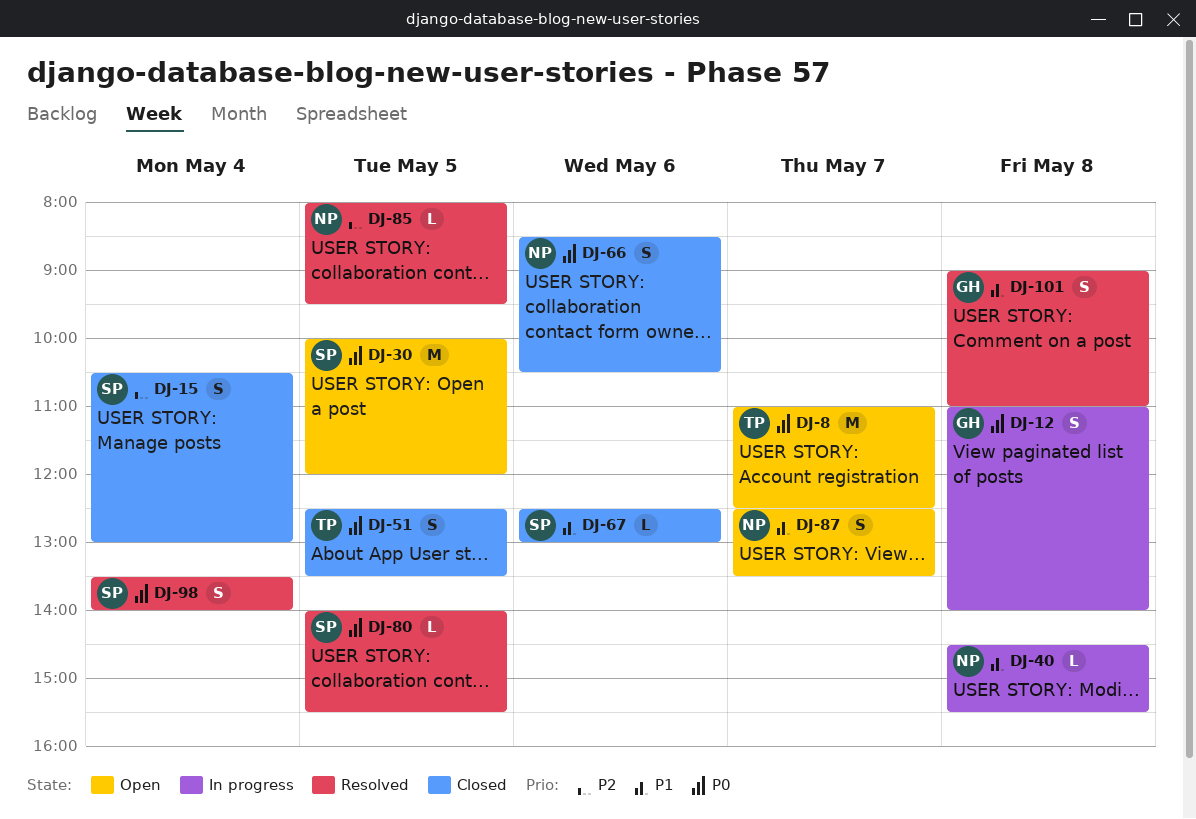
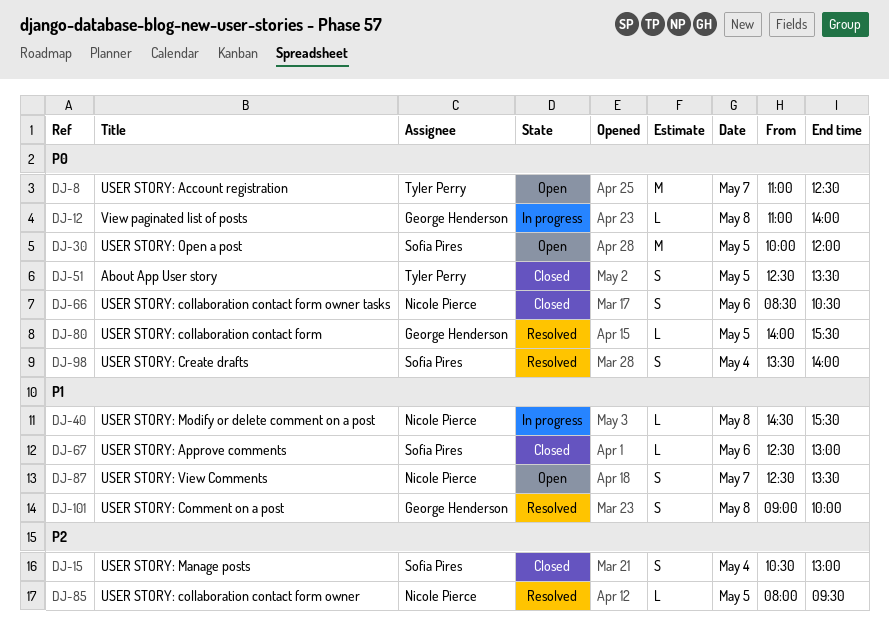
DJ-12, estimate: S -> L
DJ-80, owner: Sofia Pires -> George Henderson
DJ-101, ends: 11:00 -> 10:00

